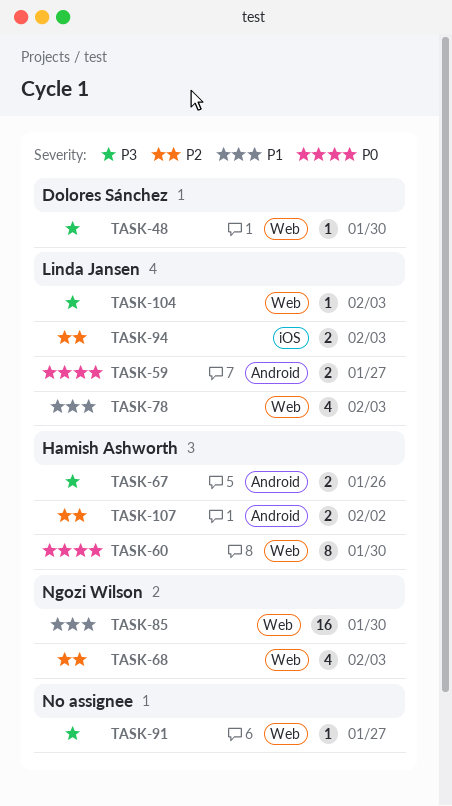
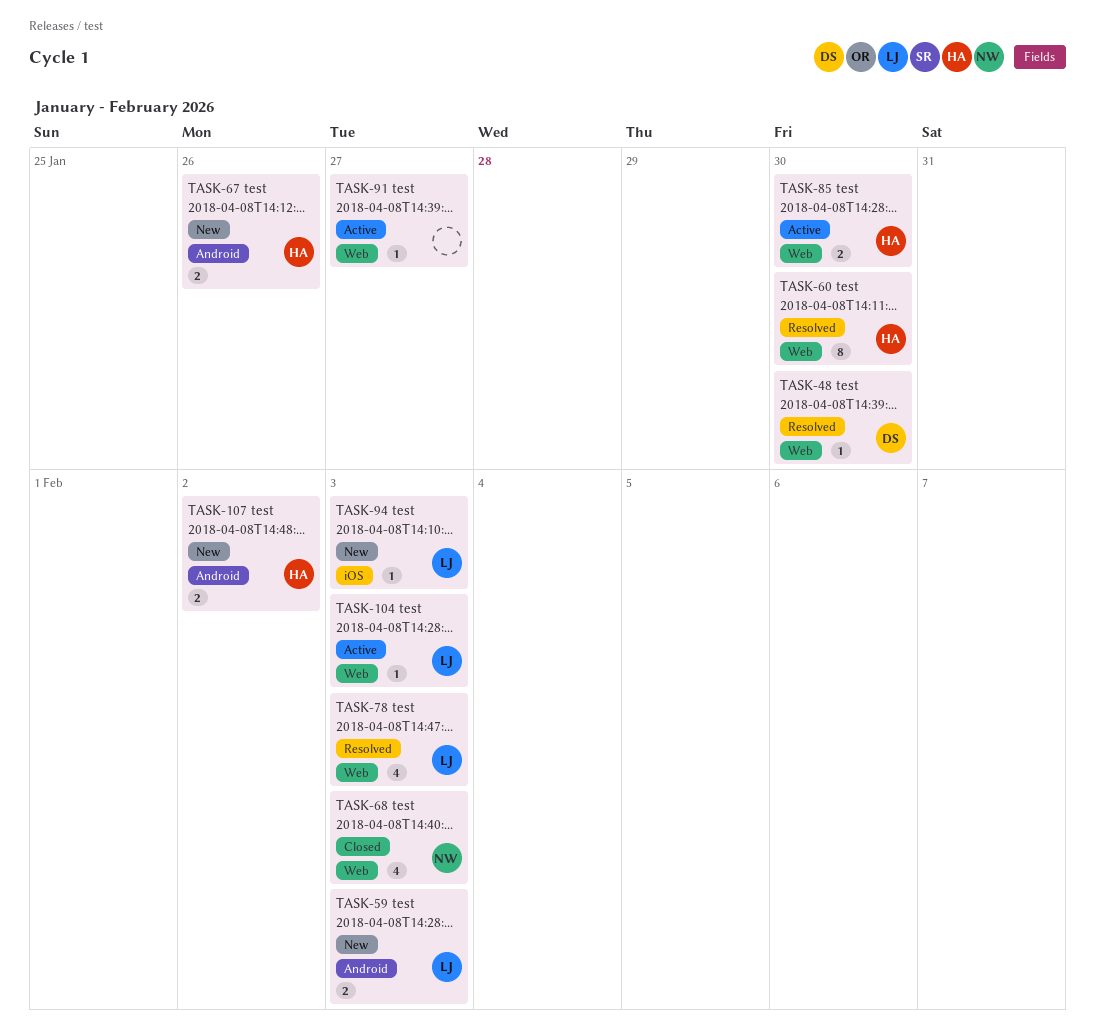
TASK-59, due: Jan 27 -> Feb 3
TASK-85, owner: Ngozi Wilson -> Hamish Ashworth
TASK-85, estimate: 16 -> 2
TASK-94, estimate: 2 -> 1

